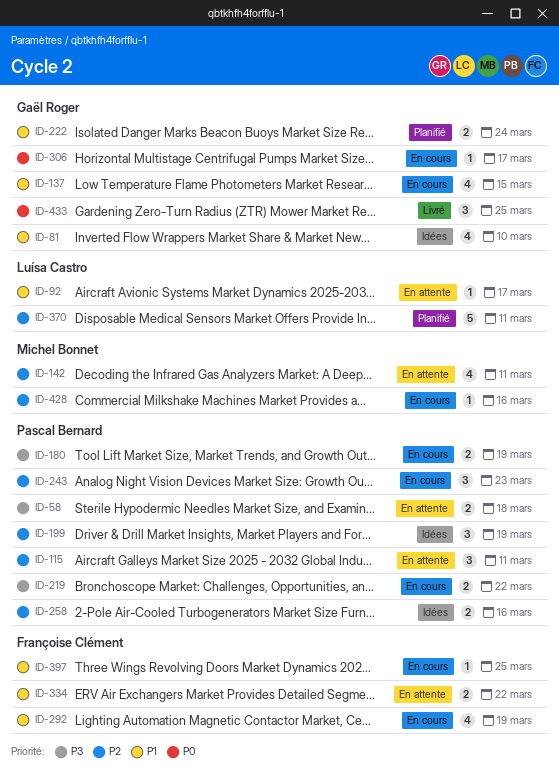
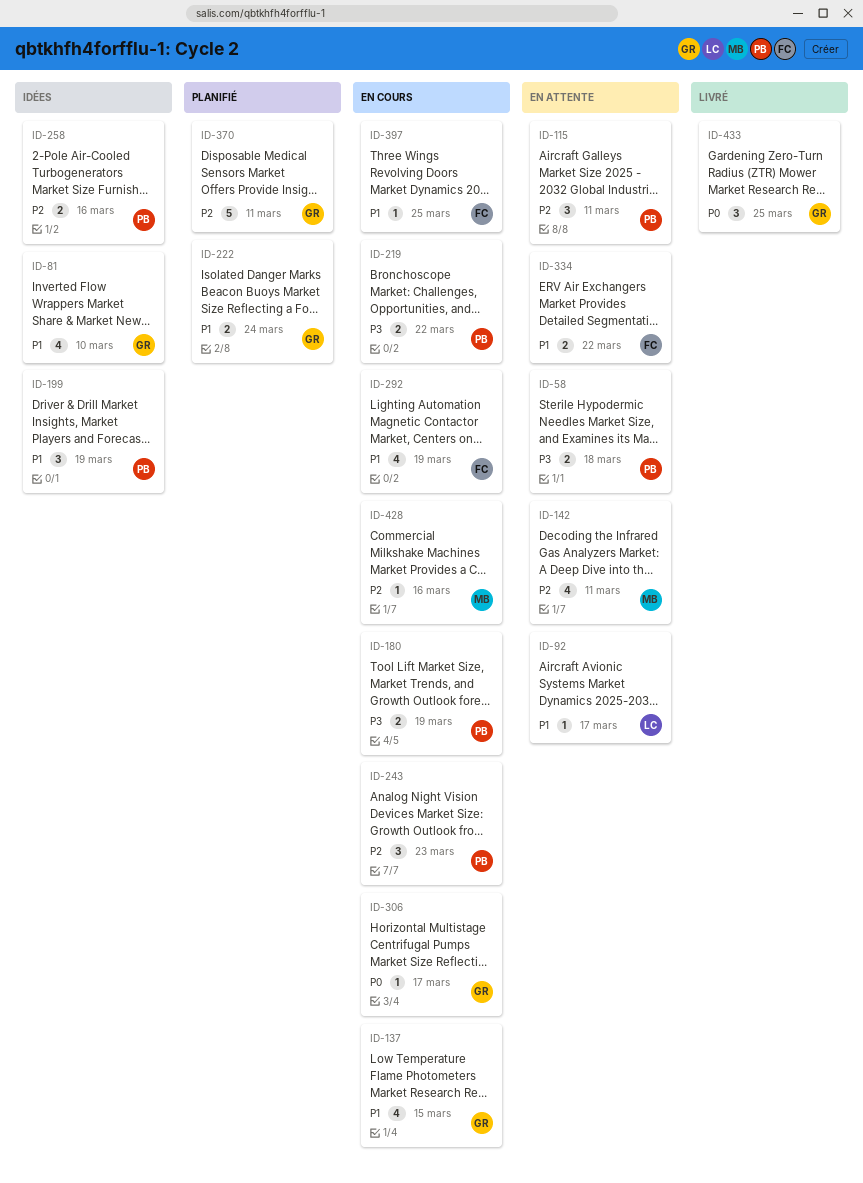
ID-199, priority: P2 -> P1
ID-370, owner: Luísa Castro -> Gaël Roger

